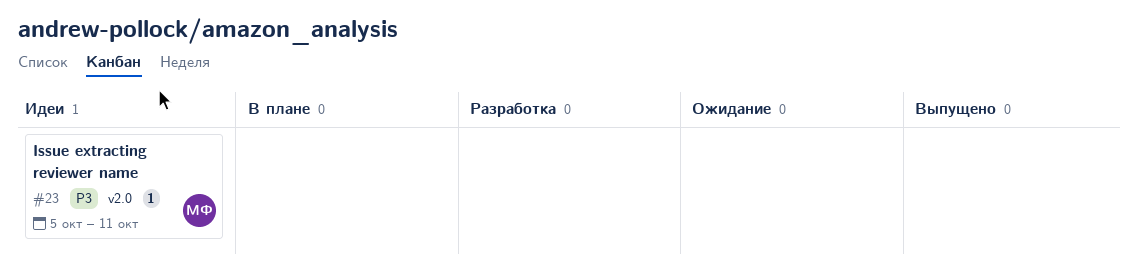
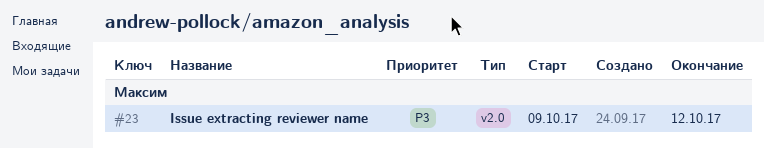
#23, start: Oct 5 -> Oct 9
#23, due: Oct 11 -> Oct 12

